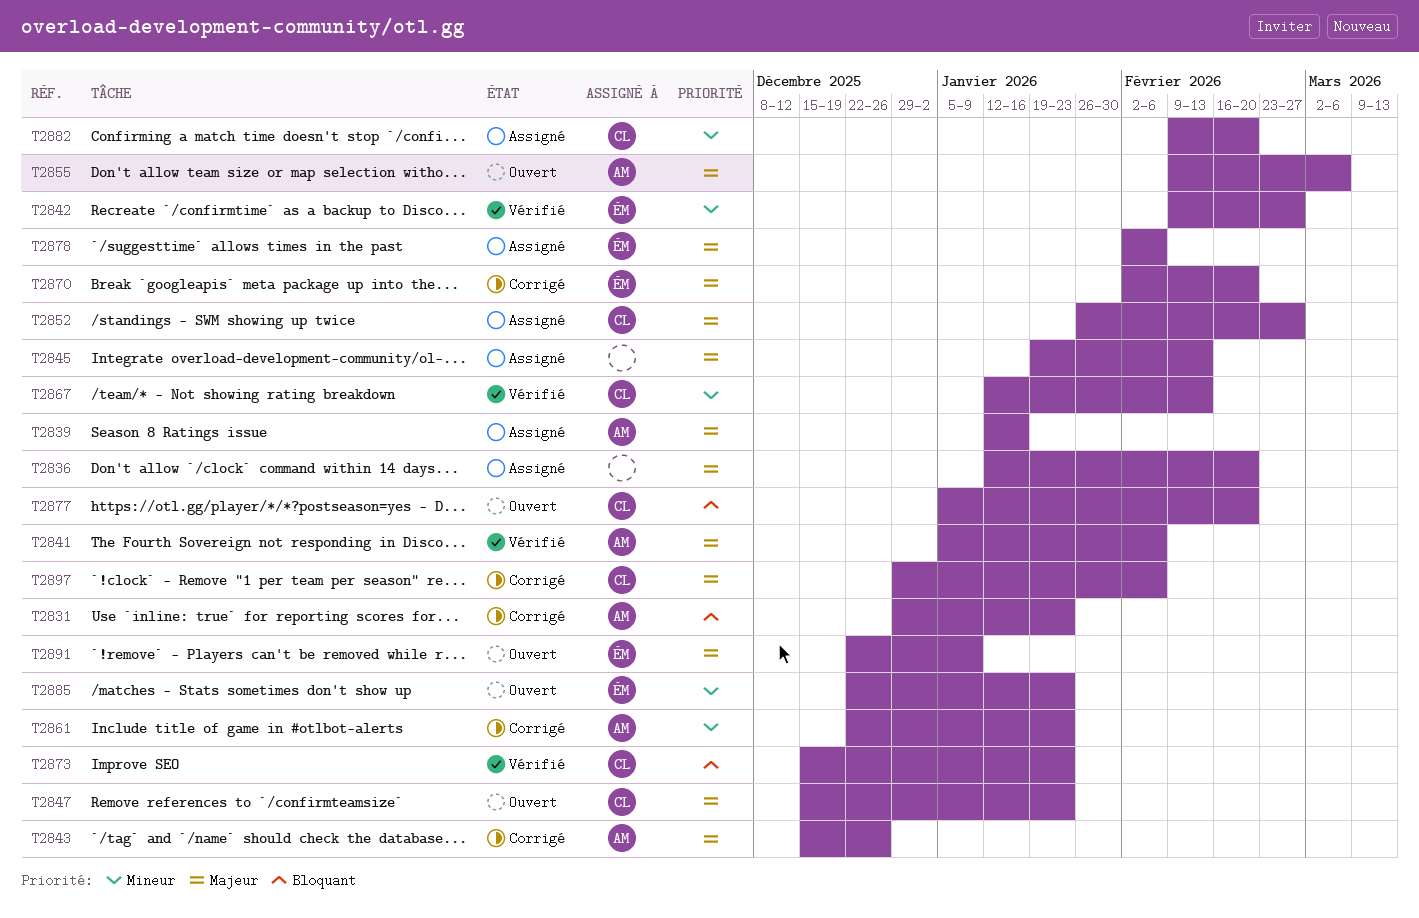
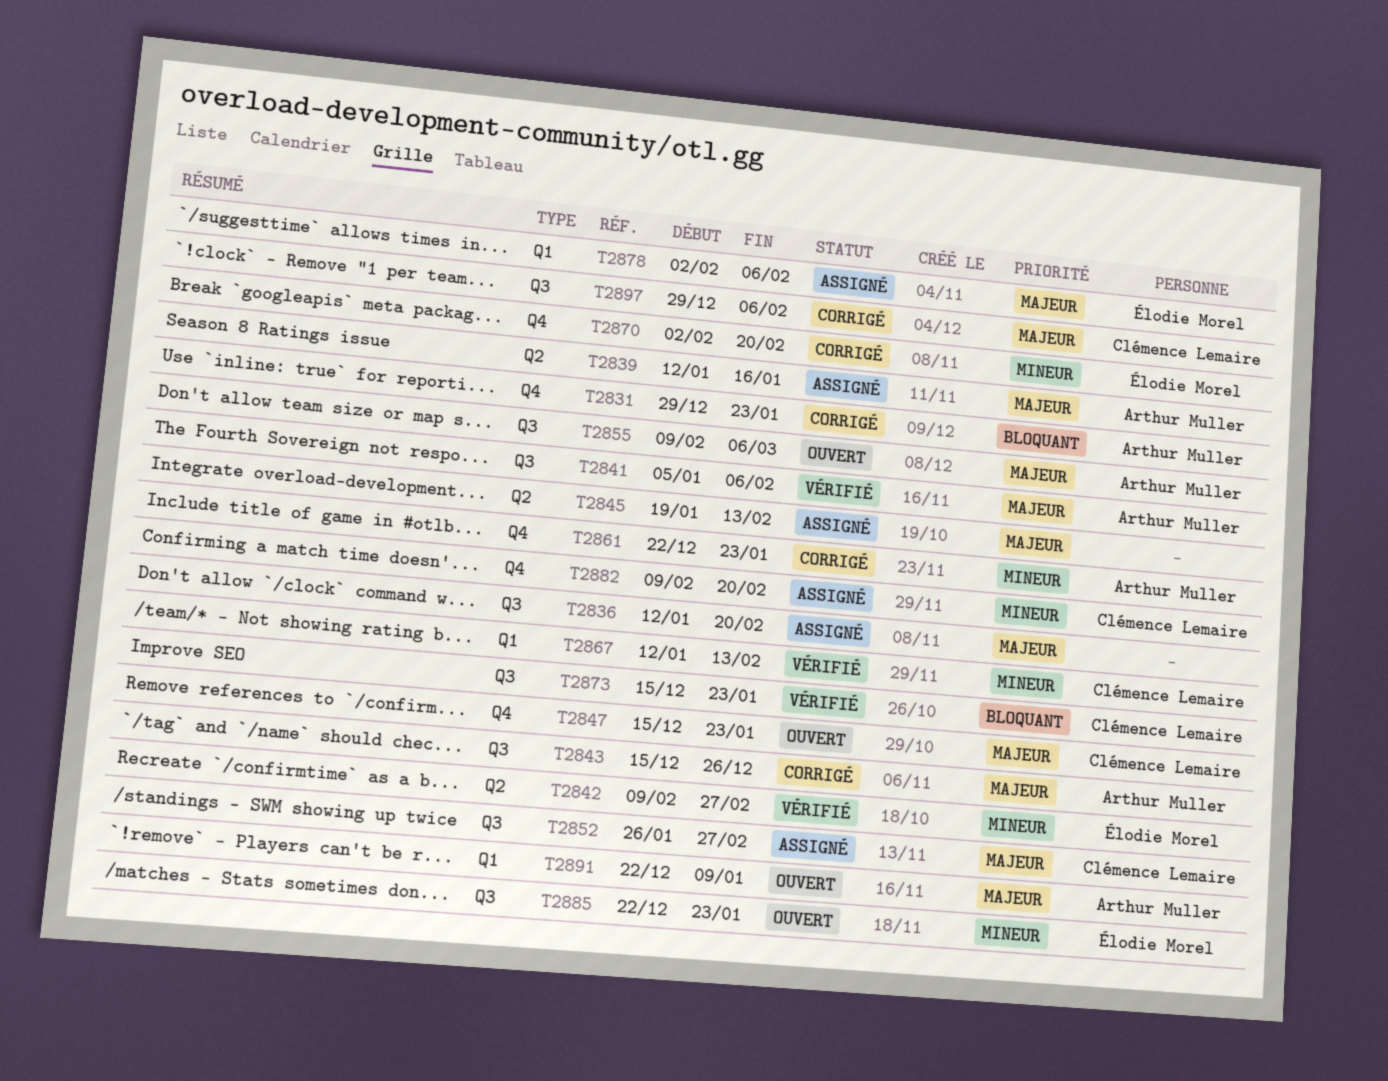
T2870, priority: Majeur -> Mineur
T2877: present -> none
T2891, owner: Élodie Morel -> Arthur Muller

